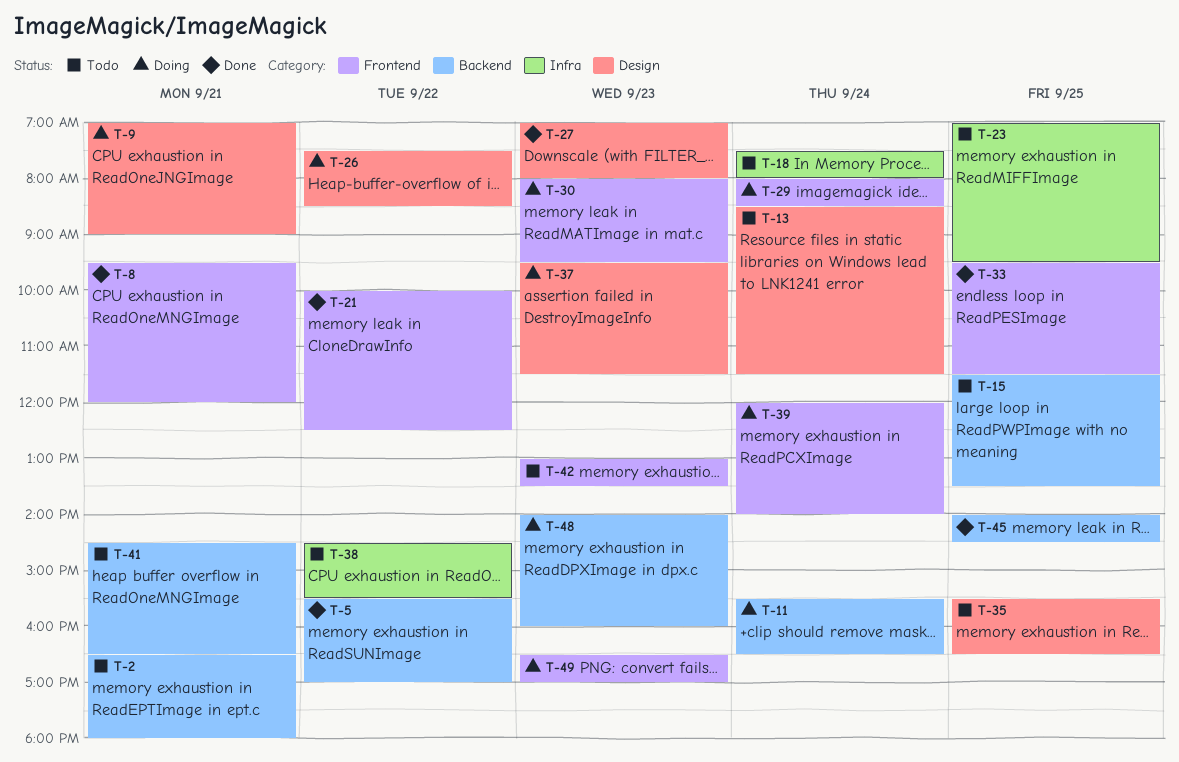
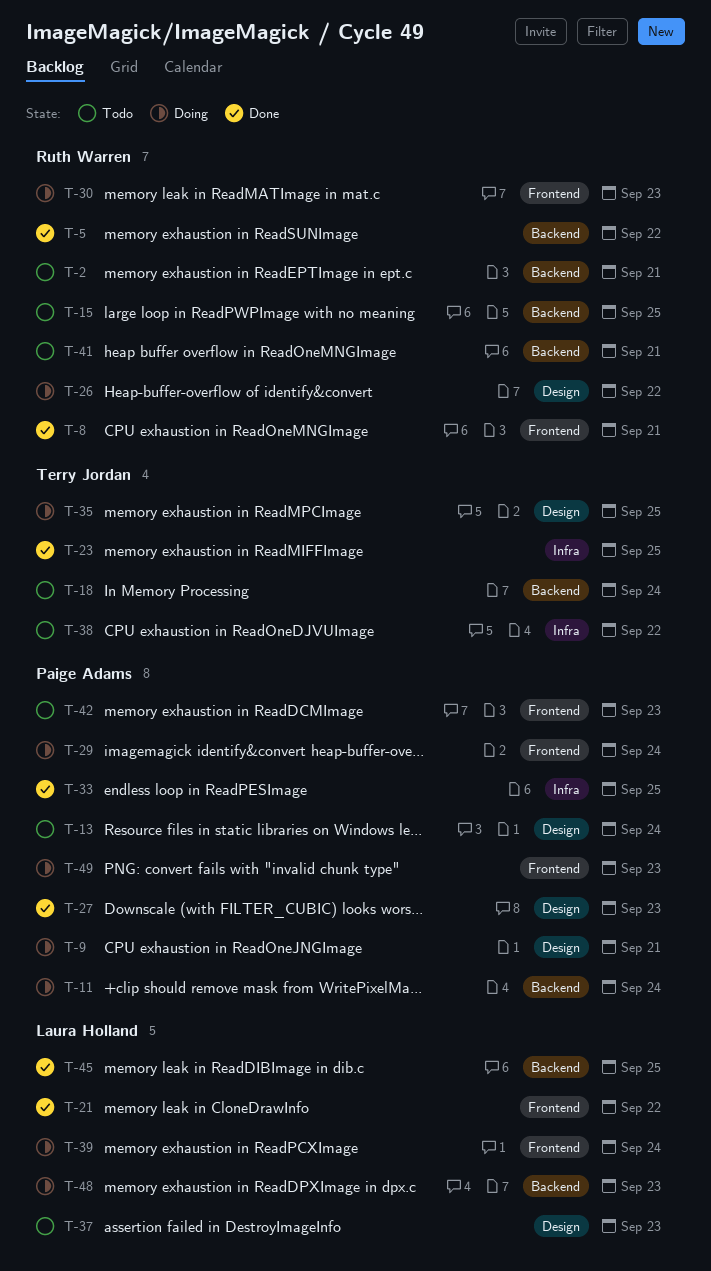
T-18, label: Infra -> Backend
T-23, status: Todo -> Done
T-33, label: Frontend -> Infra
T-35, status: Todo -> Doing
T-37, status: Doing -> Todo

